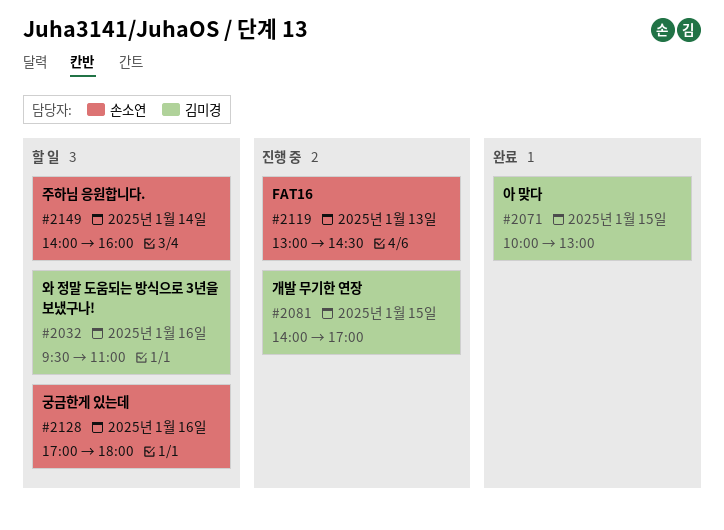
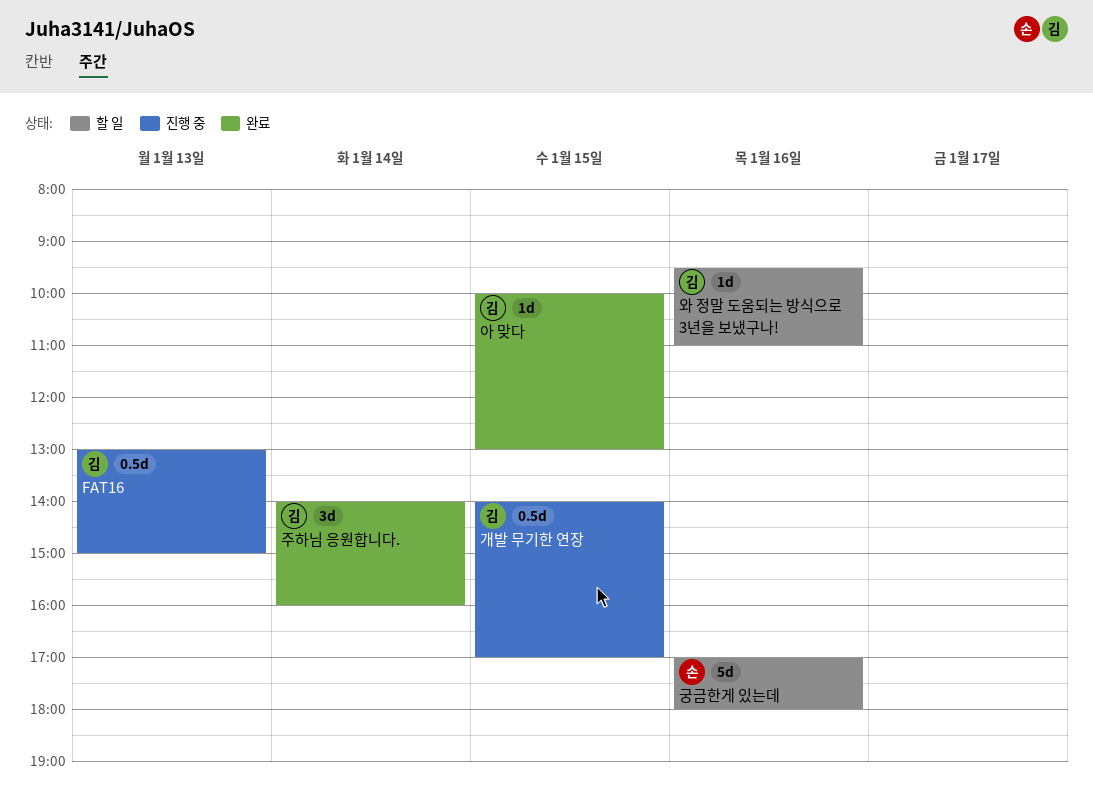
FAT16, owner: 손소연 -> 김미경
FAT16, ends: 14:30 -> 15:00
주하님 응원합니다., status: 할 일 -> 완료
주하님 응원합니다., owner: 손소연 -> 김미경

